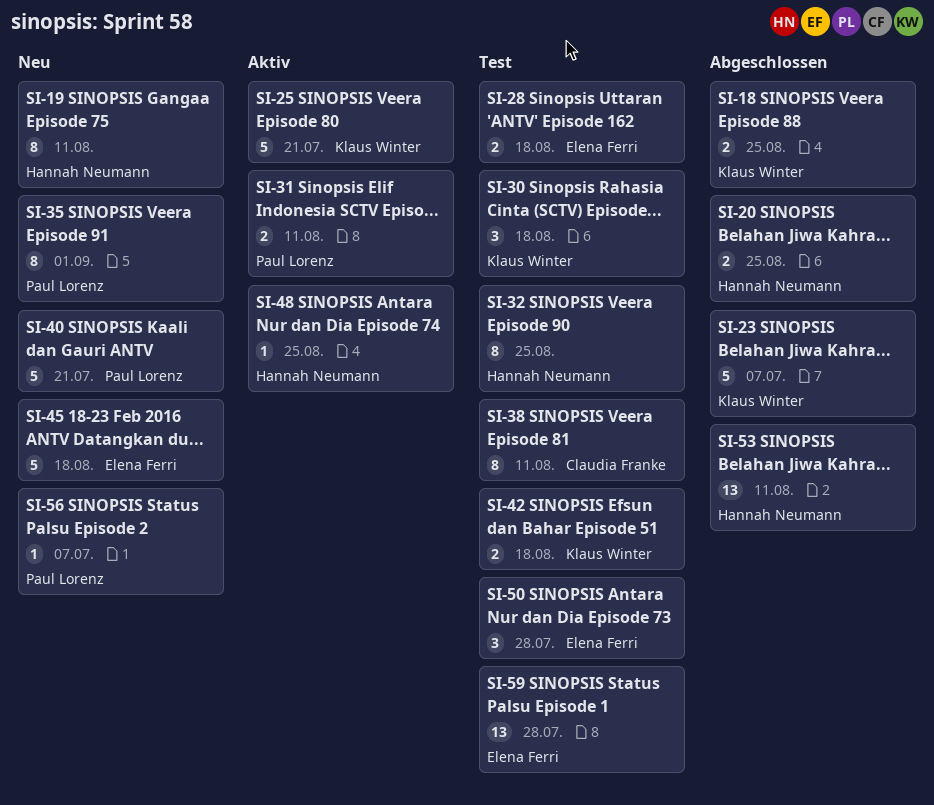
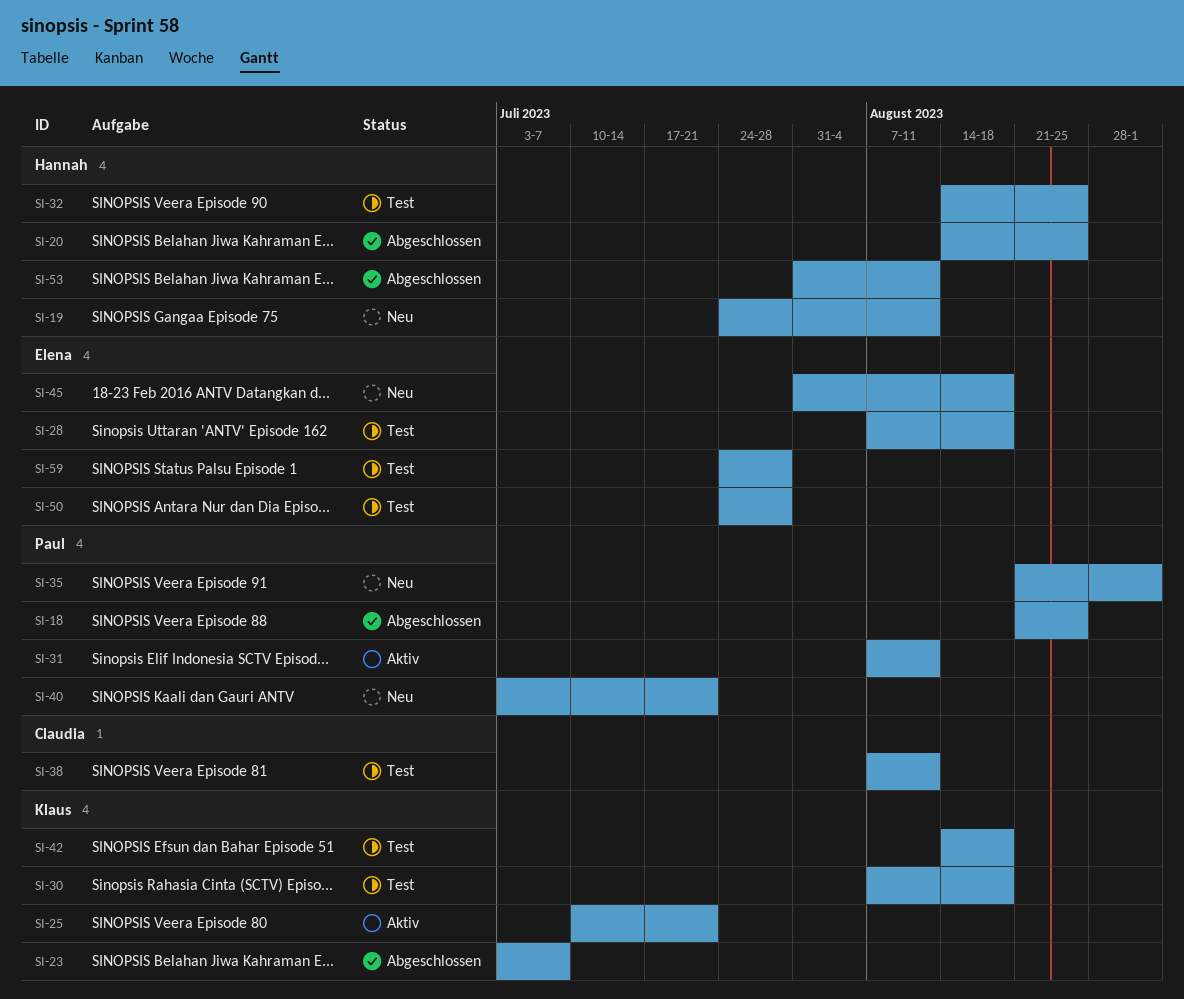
SI-18, owner: Klaus Winter -> Paul Lorenz
SI-48: present -> none
SI-56: present -> none

